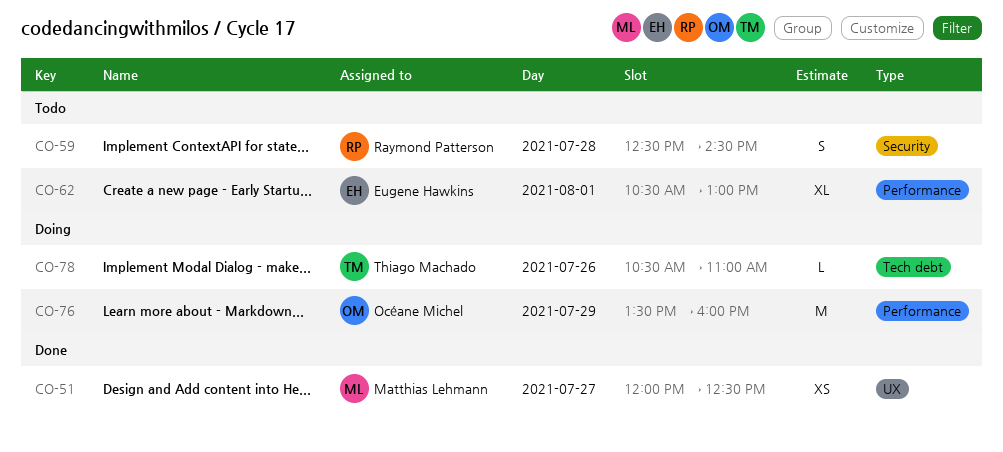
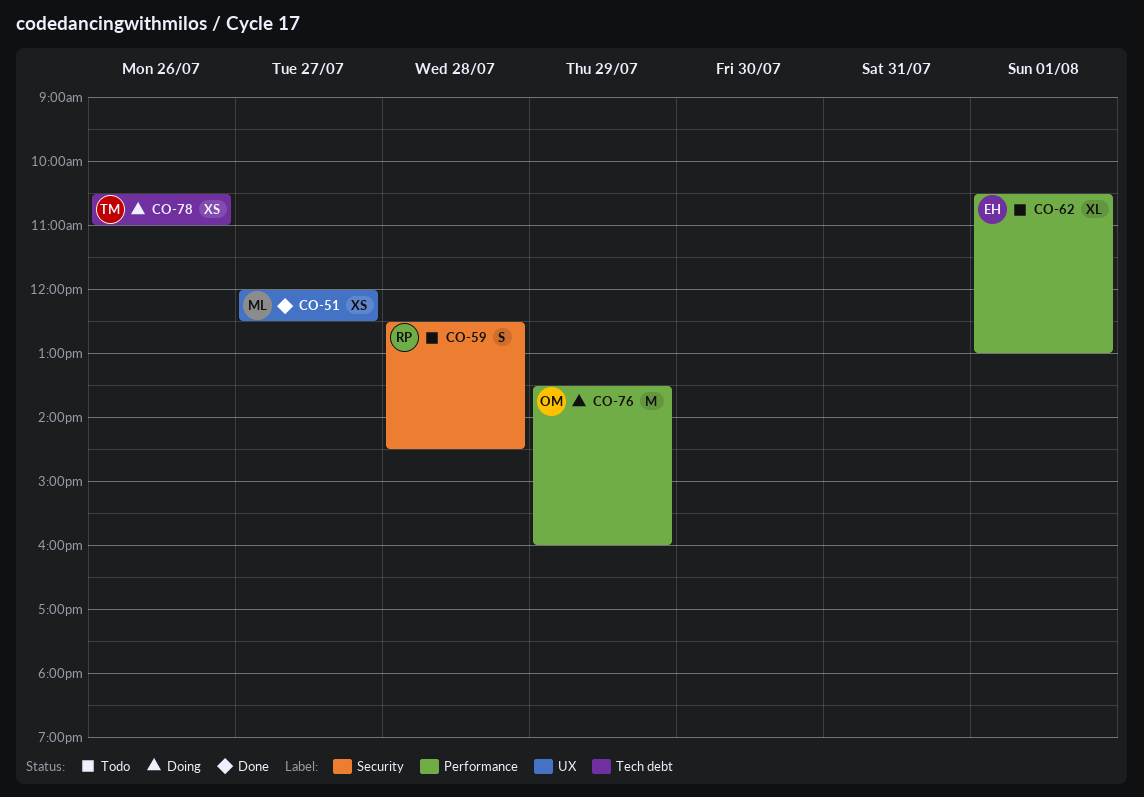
CO-78, estimate: L -> XS

